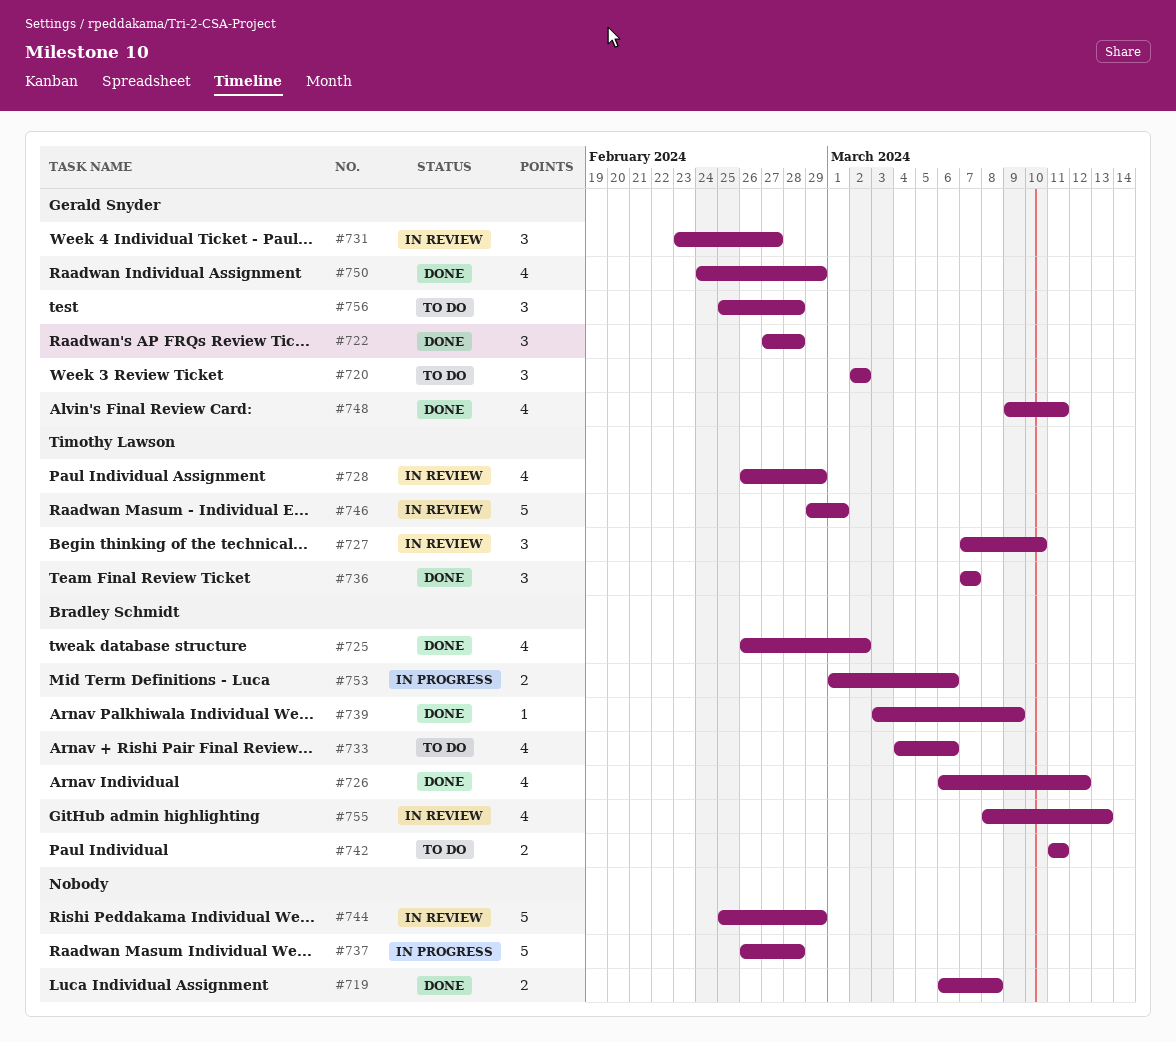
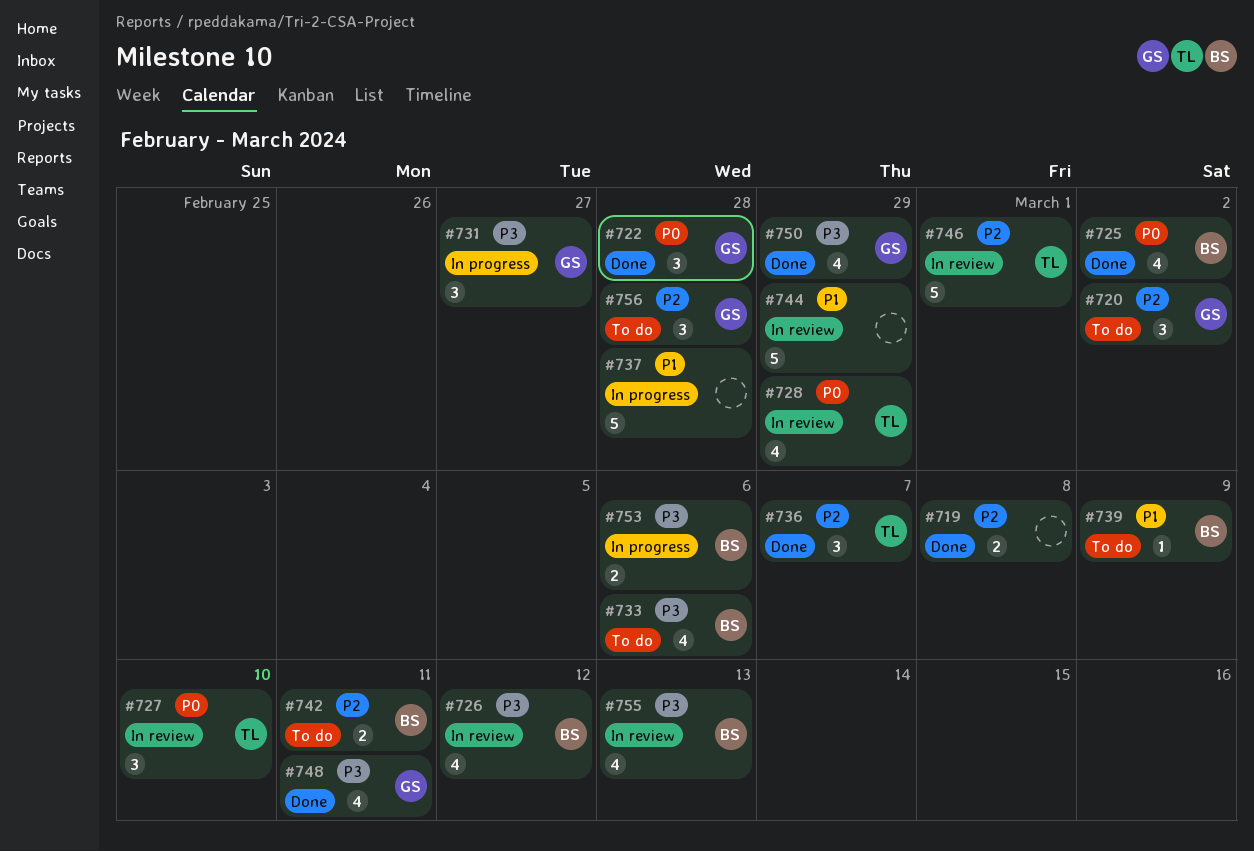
#726, status: Done -> In review
#731, status: In review -> In progress
#739, status: Done -> To do

